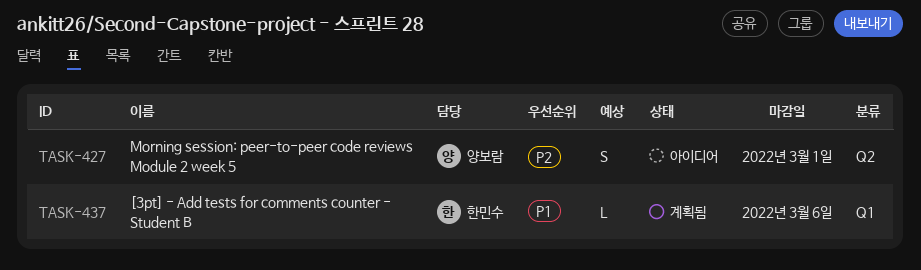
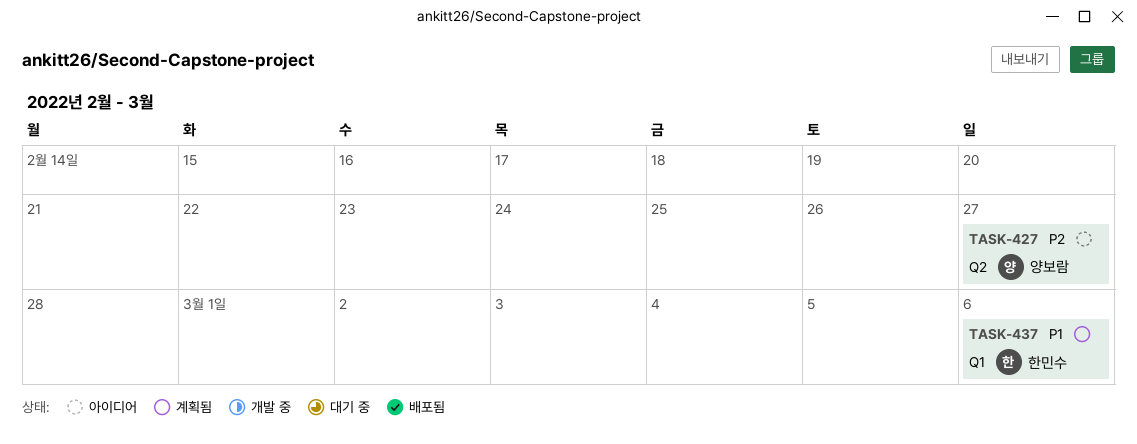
TASK-427, due: Mar 1 -> Feb 27

